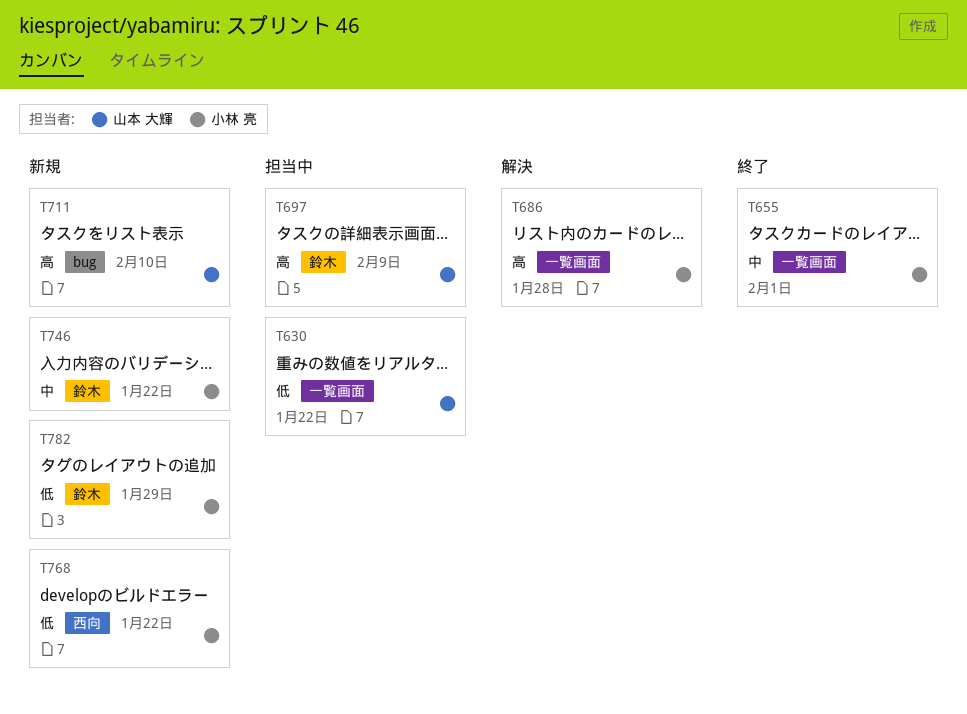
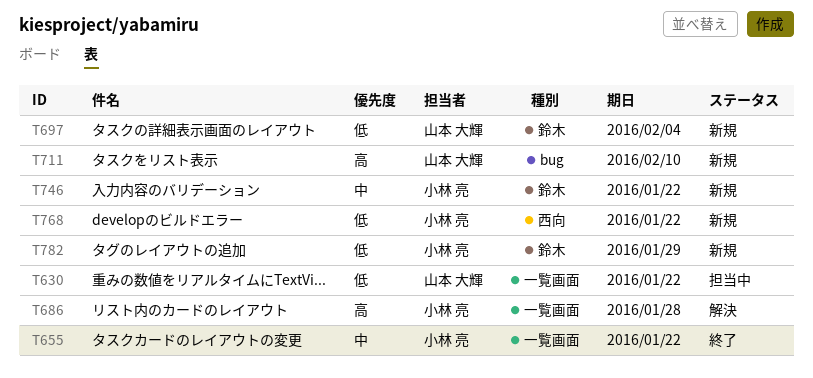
T655, due: Feb 1 -> Jan 22
T697, status: 担当中 -> 新規
T697, priority: 高 -> 低
T697, due: Feb 9 -> Feb 4

